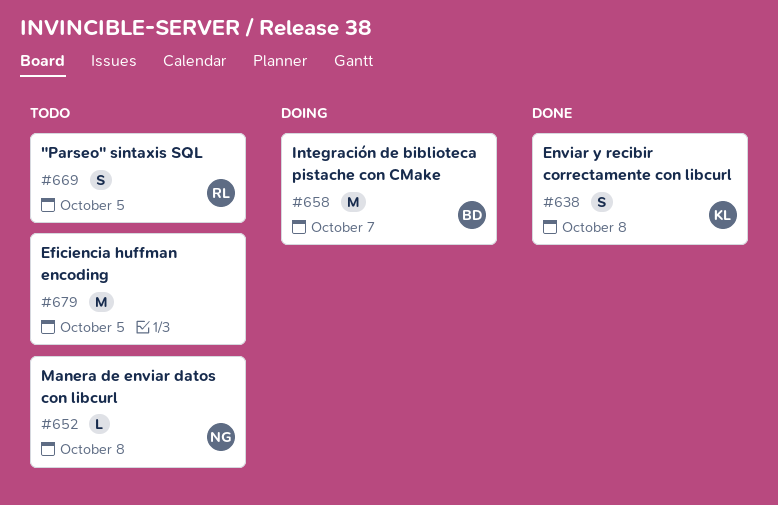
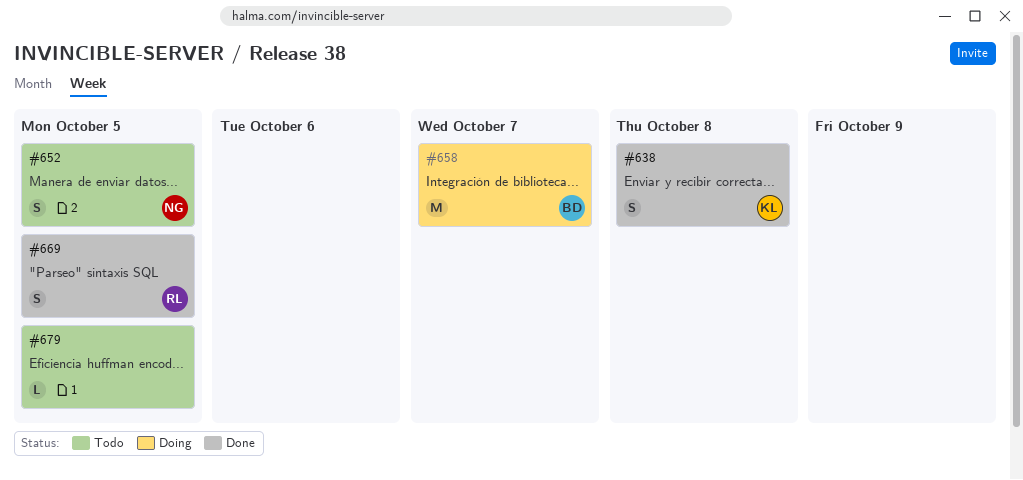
#652, estimate: L -> S
#652, due: Oct 8 -> Oct 5
#669, status: Todo -> Done
#679, estimate: M -> L

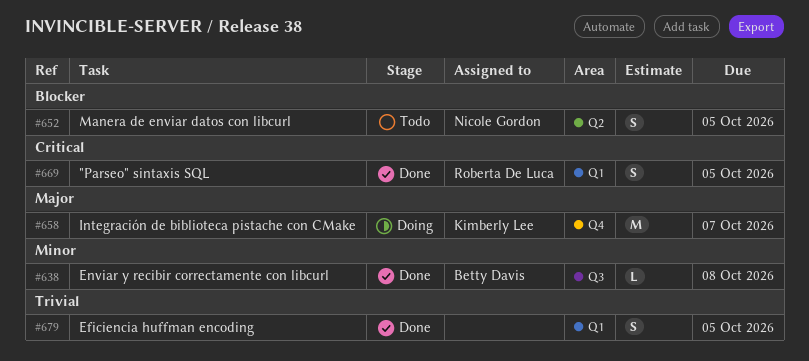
#638, owner: Kimberly Lee -> Betty Davis
#638, estimate: S -> L
#658, owner: Betty Davis -> Kimberly Lee
#679, status: Todo -> Done
#679, estimate: L -> S

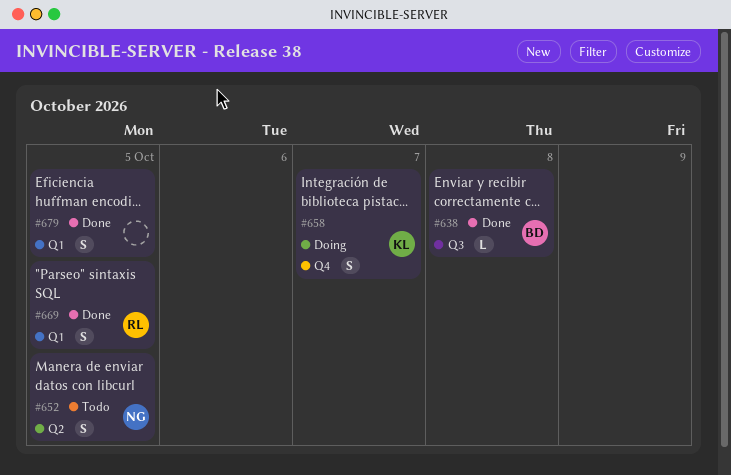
#658, estimate: M -> S

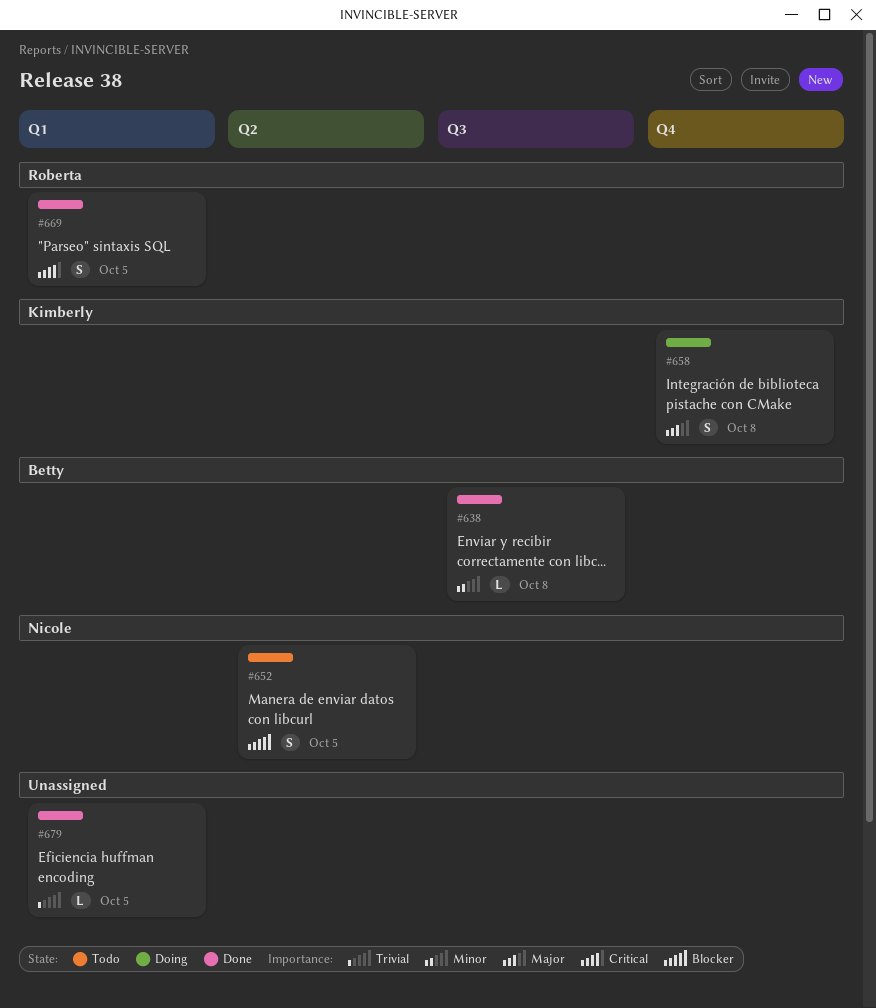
#658, due: Oct 7 -> Oct 8
#679, estimate: S -> L

